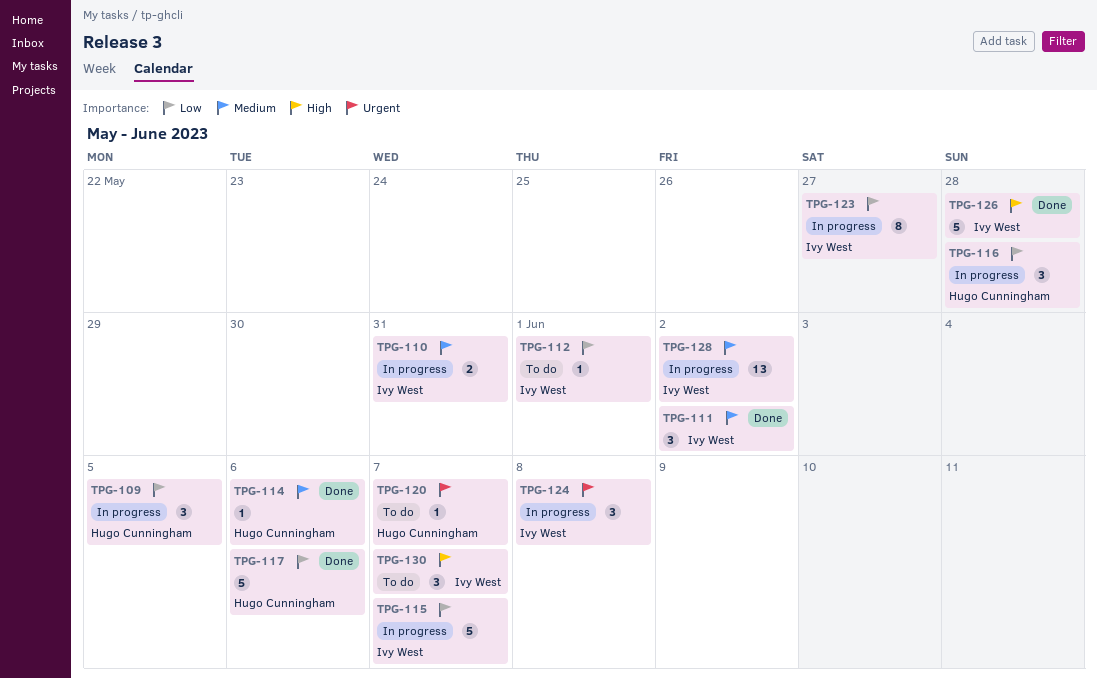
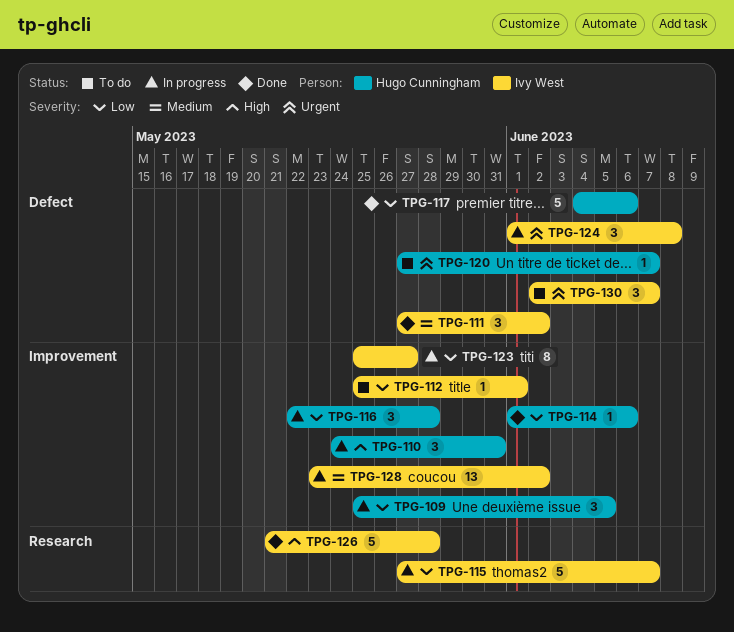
TPG-110, owner: Ivy West -> Hugo Cunningham
TPG-110, priority: Medium -> High
TPG-110, estimate: 2 -> 3
TPG-114, priority: Medium -> Low
TPG-130, priority: High -> Urgent

